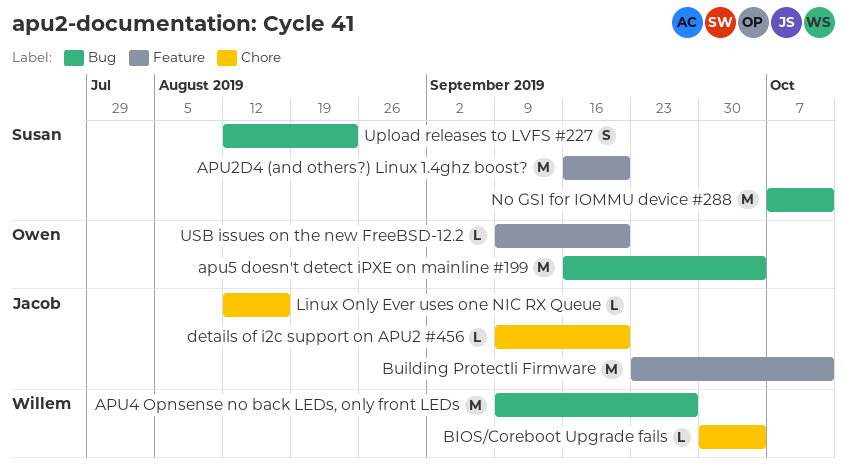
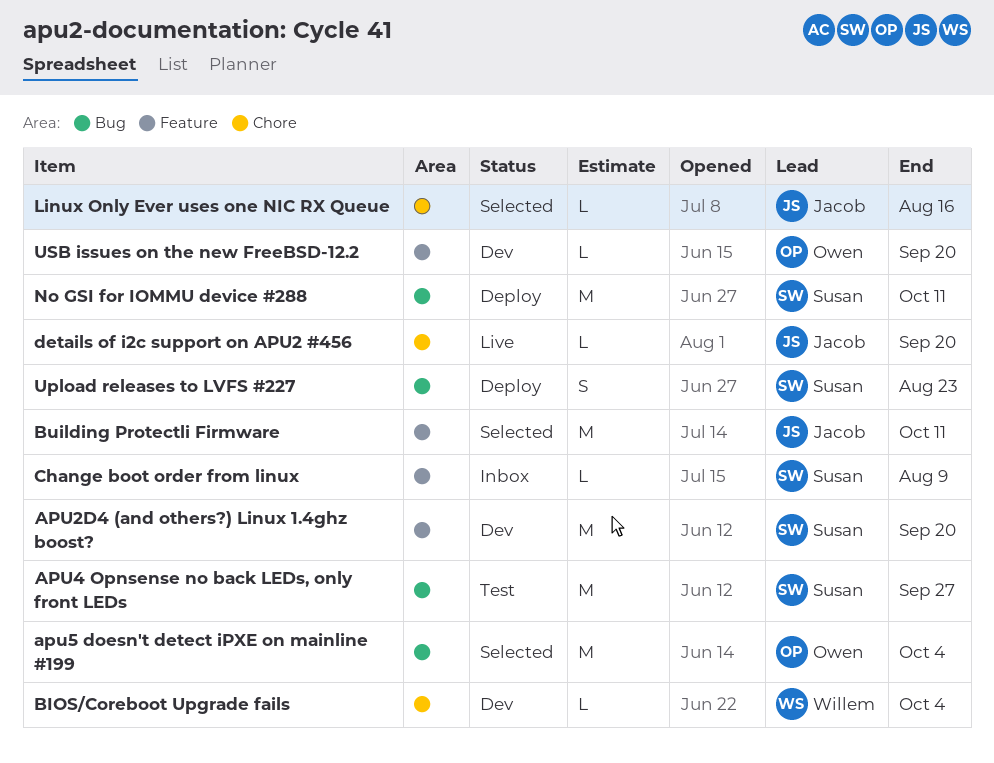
APU4 Opnsense no back LEDs, only front LEDs, owner: Willem -> Susan
Change boot order from linux: none -> present

